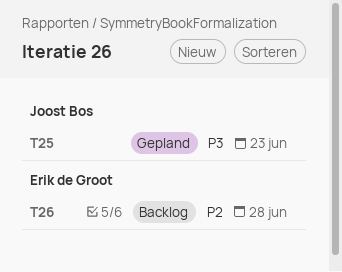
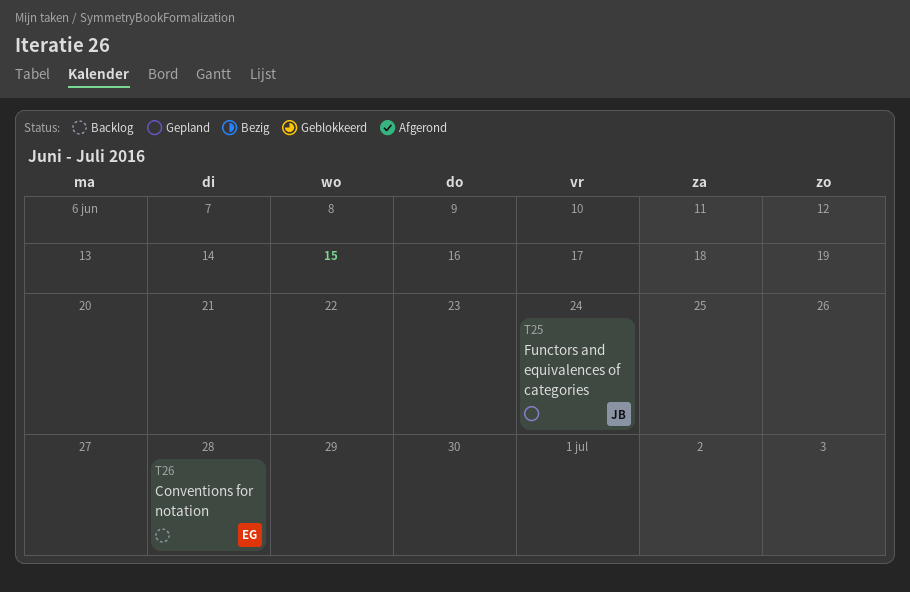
T25, due: Jun 23 -> Jun 24

